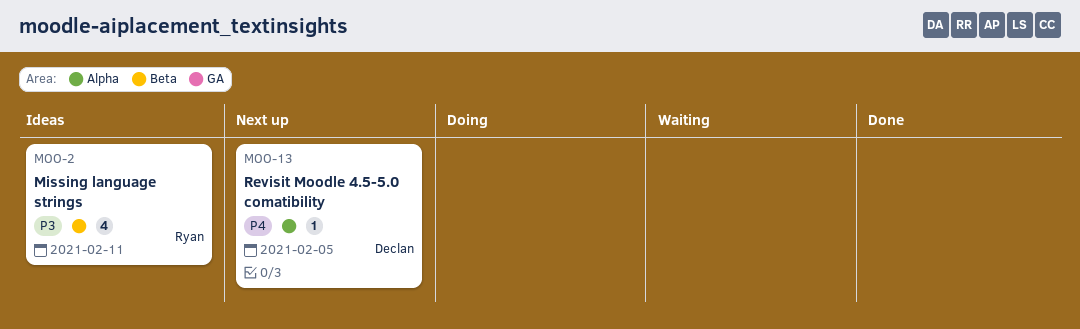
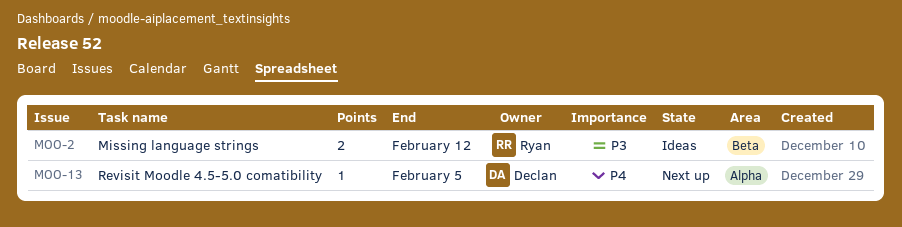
MOO-2, estimate: 4 -> 2
MOO-2, due: Feb 11 -> Feb 12

